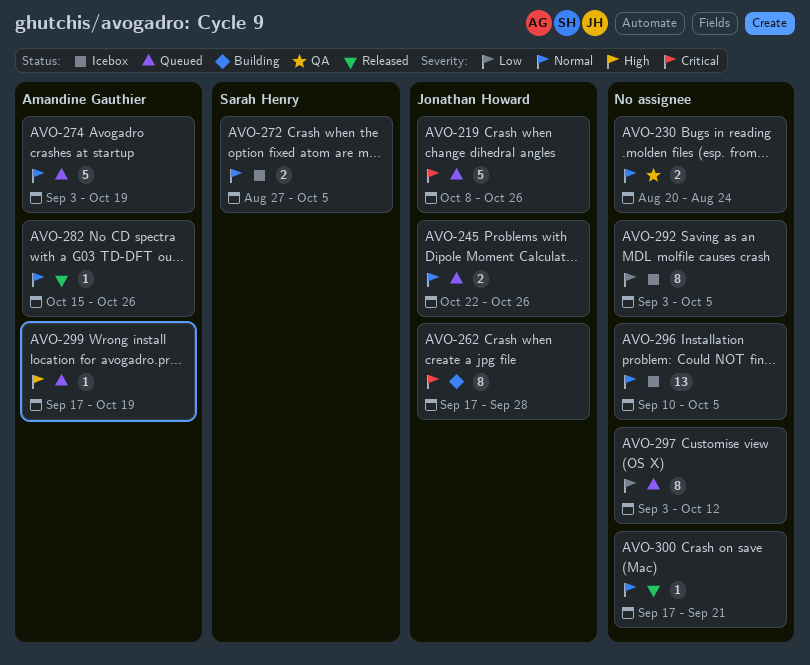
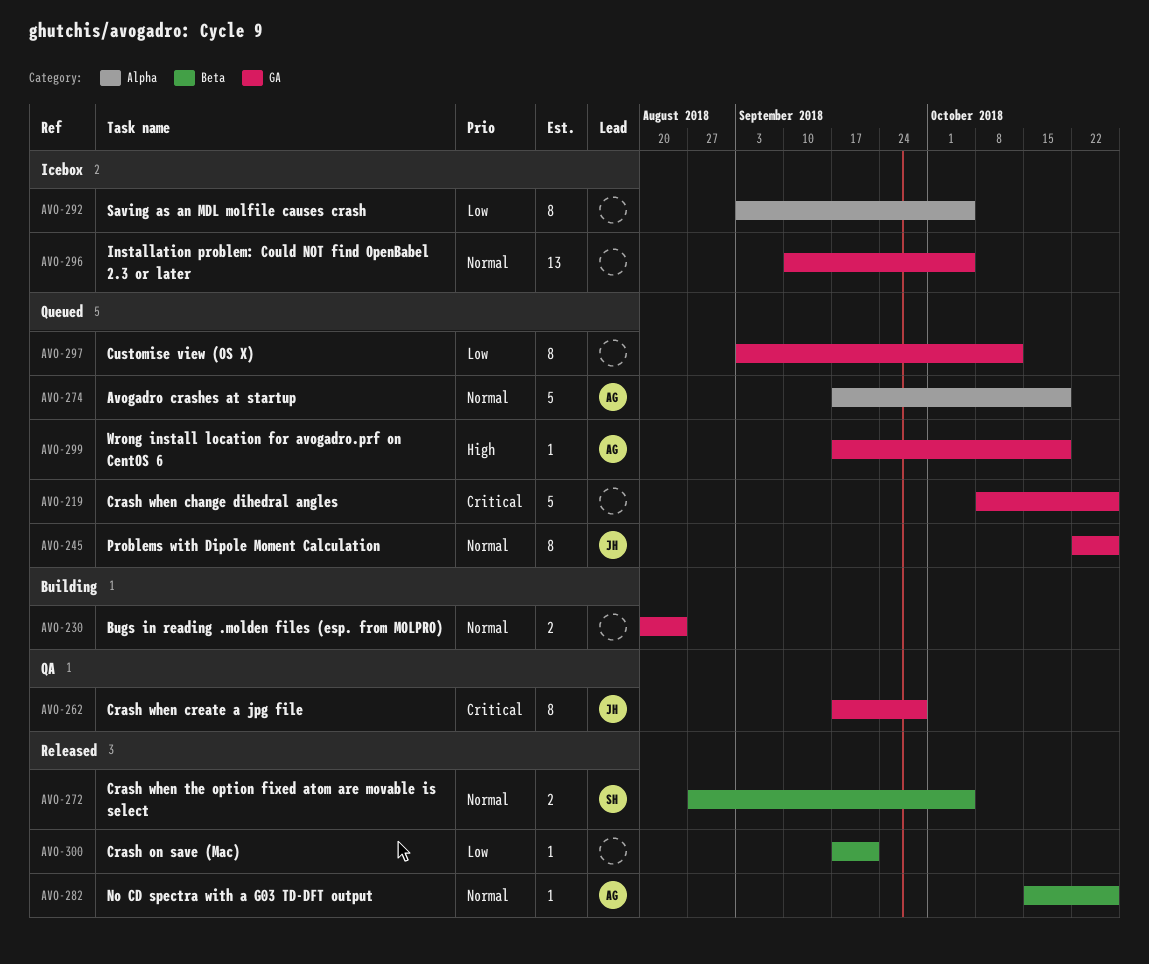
AVO-219, owner: Jonathan Howard -> none
AVO-230, status: QA -> Building
AVO-245, estimate: 2 -> 8
AVO-262, status: Building -> QA
AVO-272, status: Icebox -> Released
AVO-274, start: Sep 3 -> Sep 17
AVO-300, priority: Normal -> Low

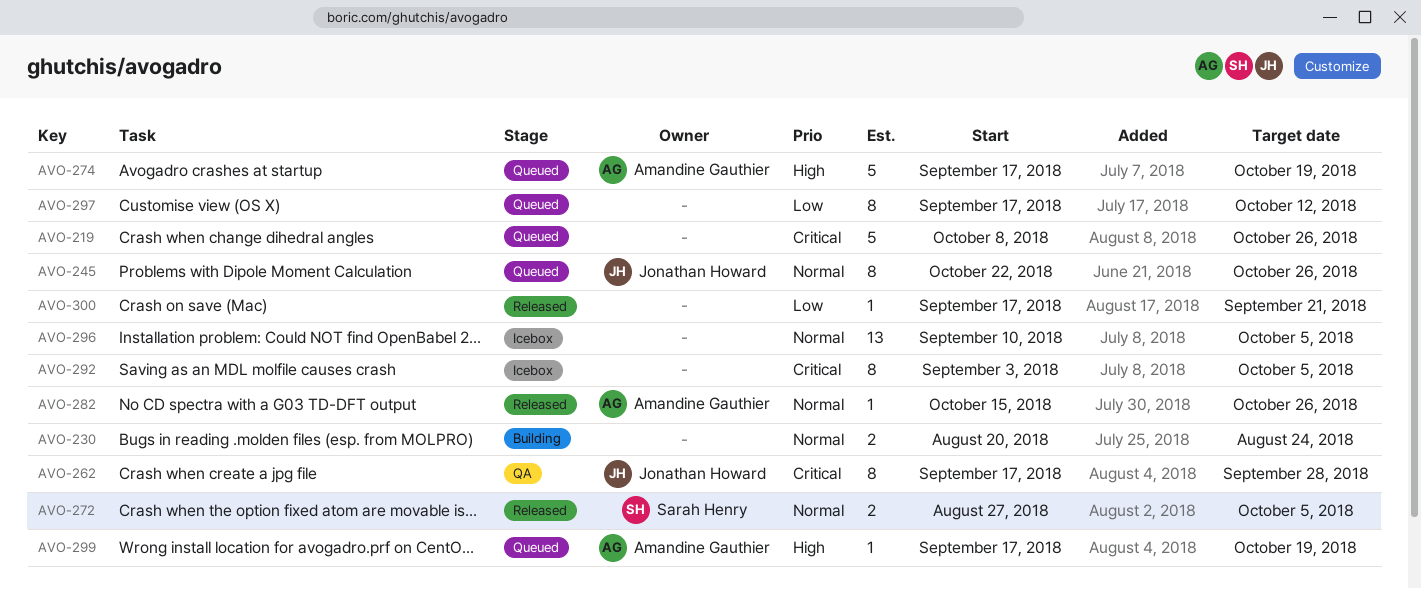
AVO-274, priority: Normal -> High
AVO-292, priority: Low -> Critical
AVO-297, start: Sep 3 -> Sep 17

